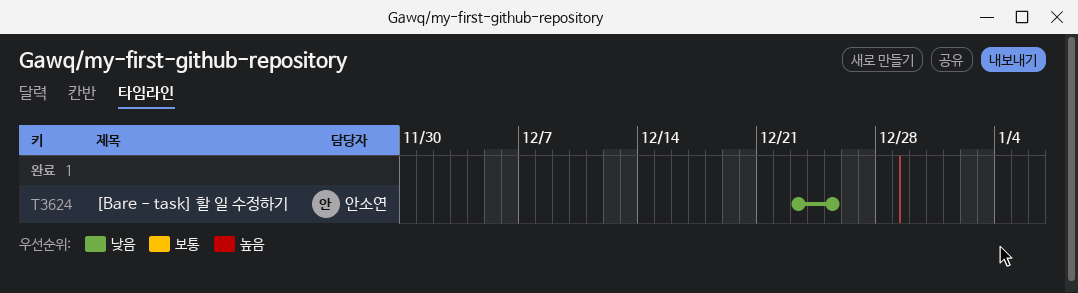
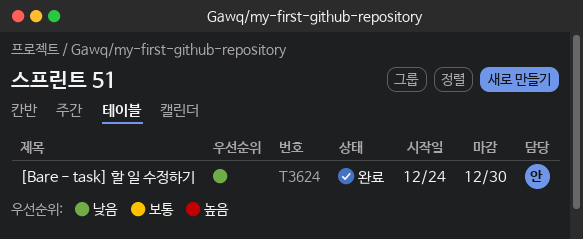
T3624, start: Dec 23 -> Dec 24
T3624, due: Dec 25 -> Dec 30

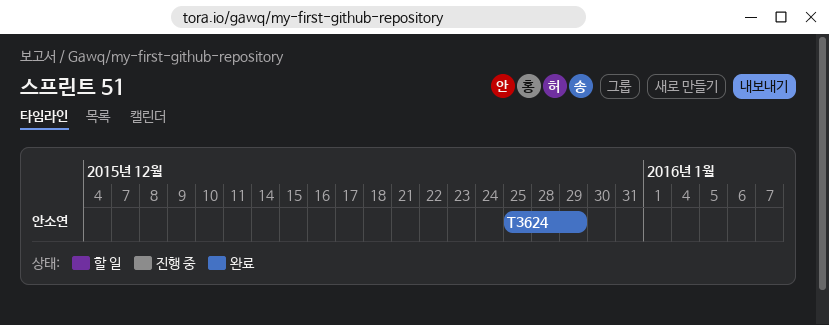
T3624, start: Dec 24 -> Dec 25
T3624, due: Dec 30 -> Dec 29

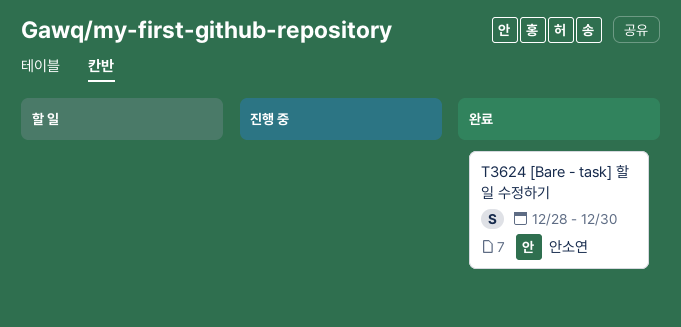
T3624, start: Dec 25 -> Dec 28
T3624, due: Dec 29 -> Dec 30

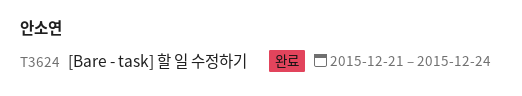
T3624, start: Dec 28 -> Dec 21
T3624, due: Dec 30 -> Dec 24

